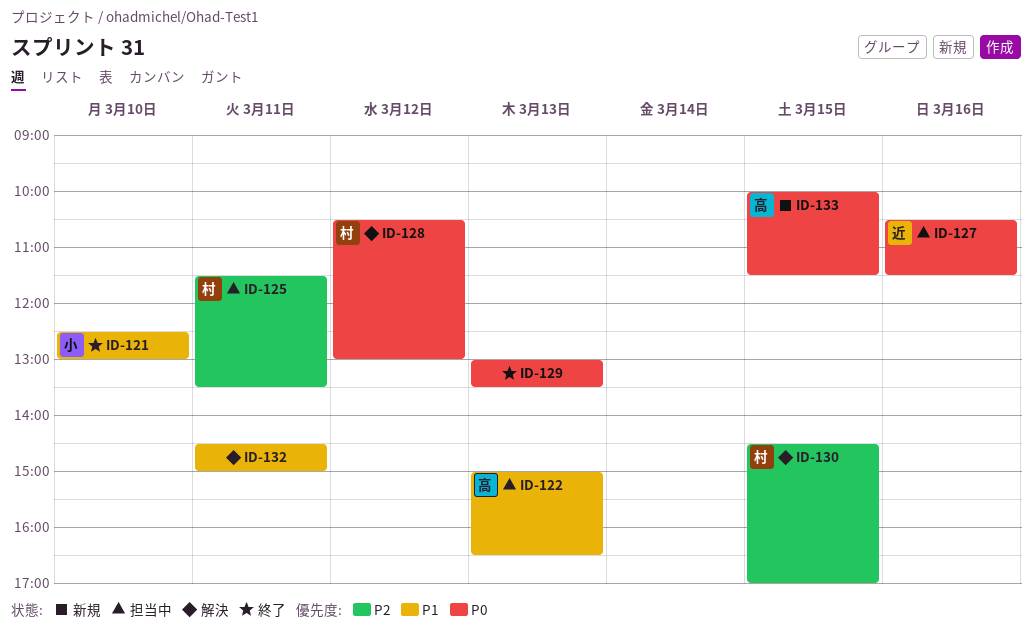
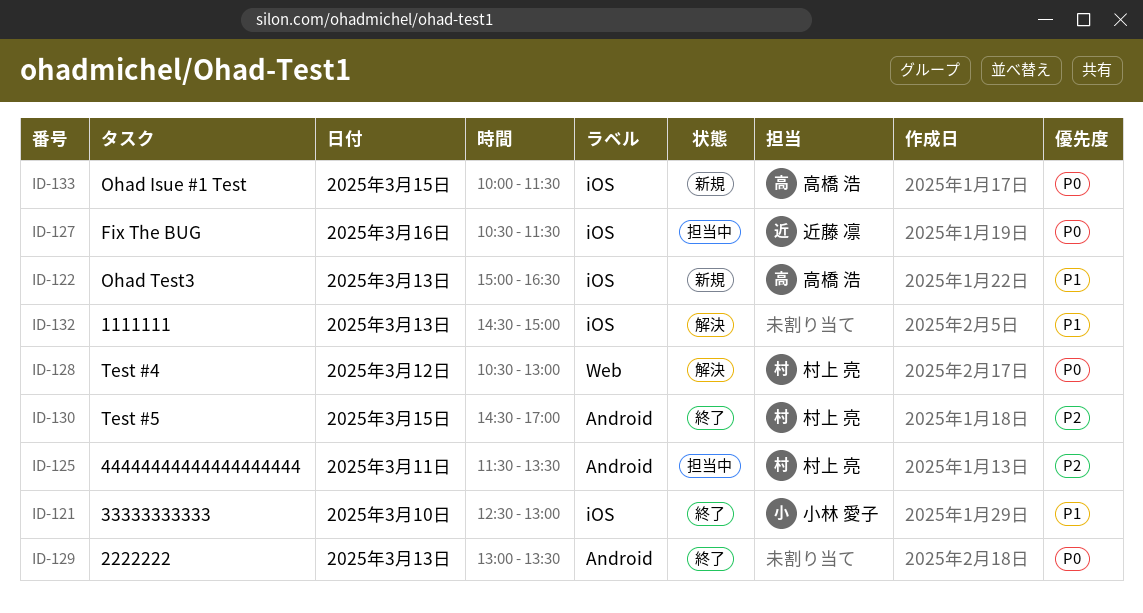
ID-122, status: 担当中 -> 新規
ID-130, status: 解決 -> 終了
ID-132, day: Mar 11 -> Mar 13

